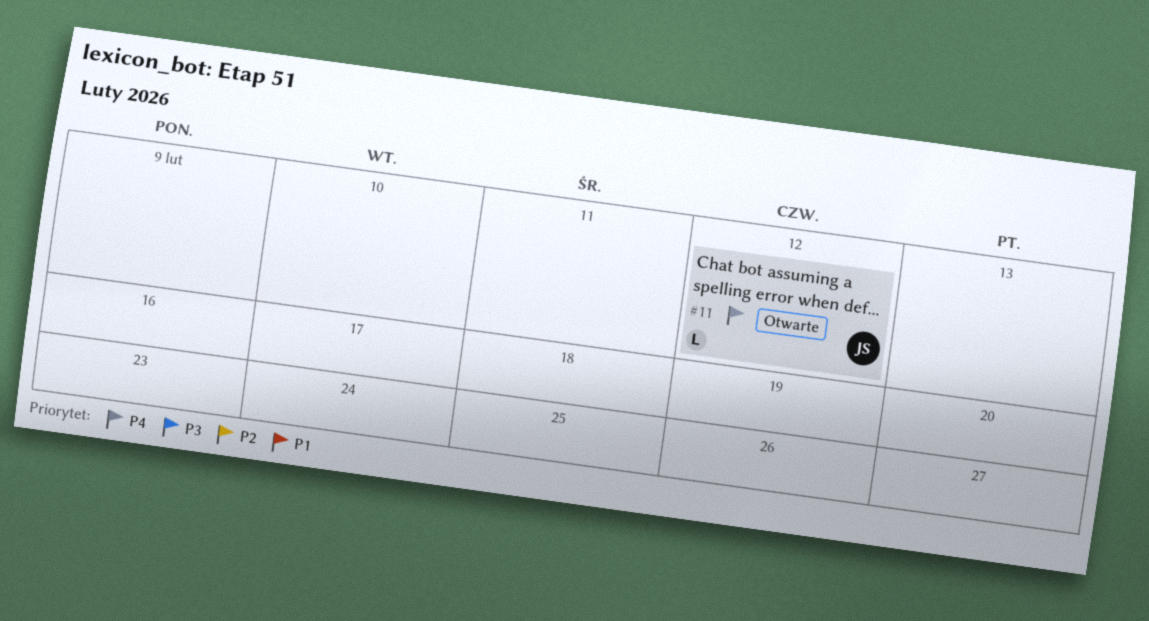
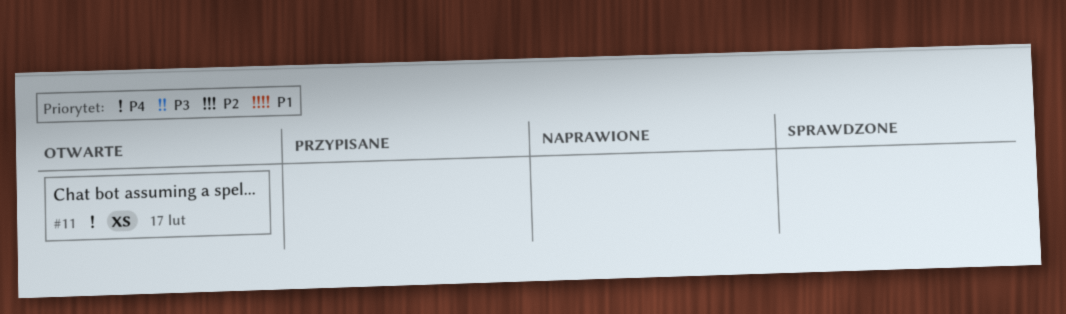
#11, estimate: L -> XS
#11, due: Feb 12 -> Feb 17

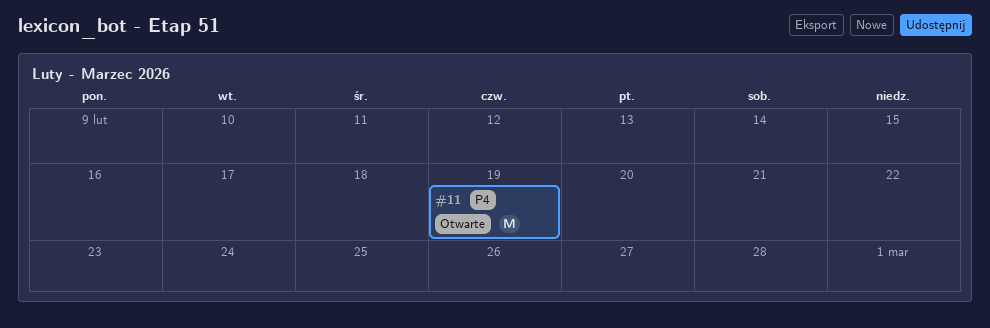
#11, estimate: XS -> M
#11, due: Feb 17 -> Feb 19

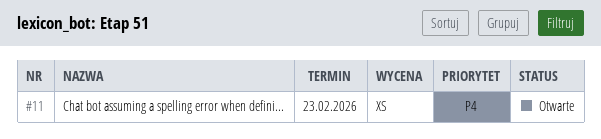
#11, estimate: M -> XS
#11, due: Feb 19 -> Feb 23

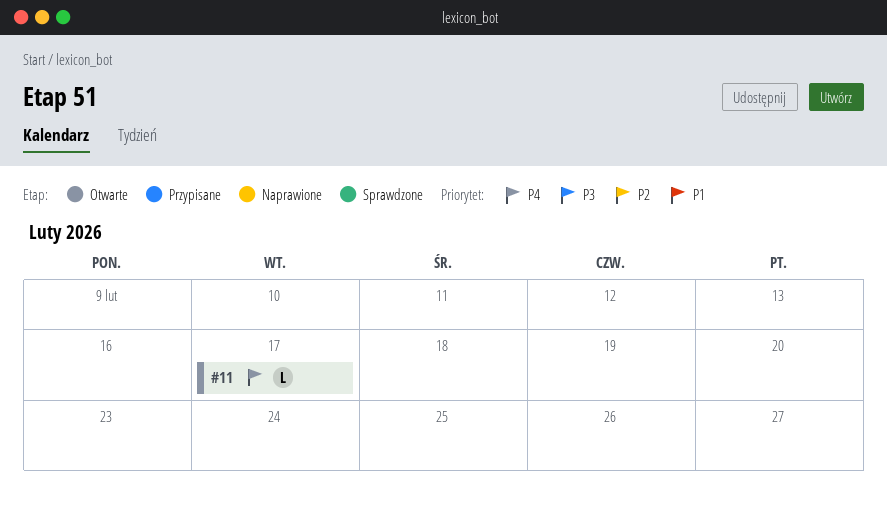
#11, estimate: XS -> L
#11, due: Feb 23 -> Feb 17

